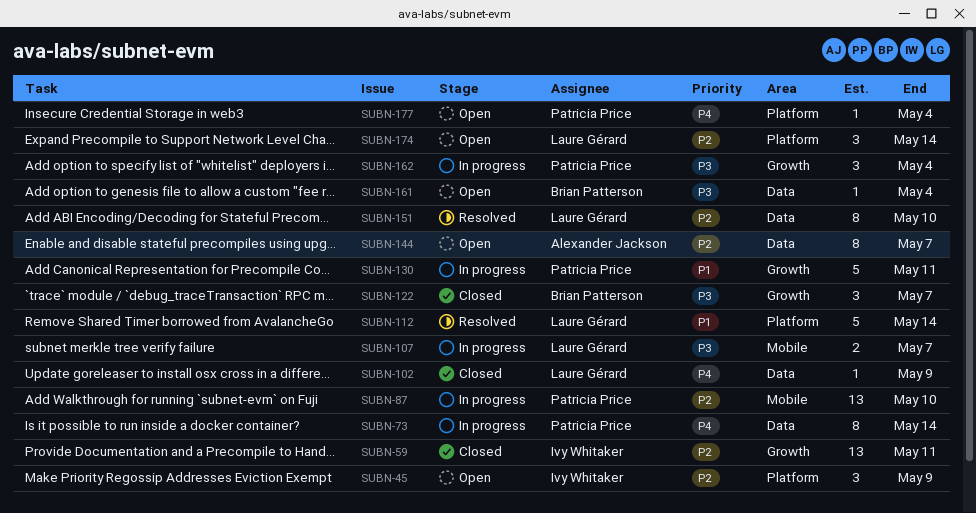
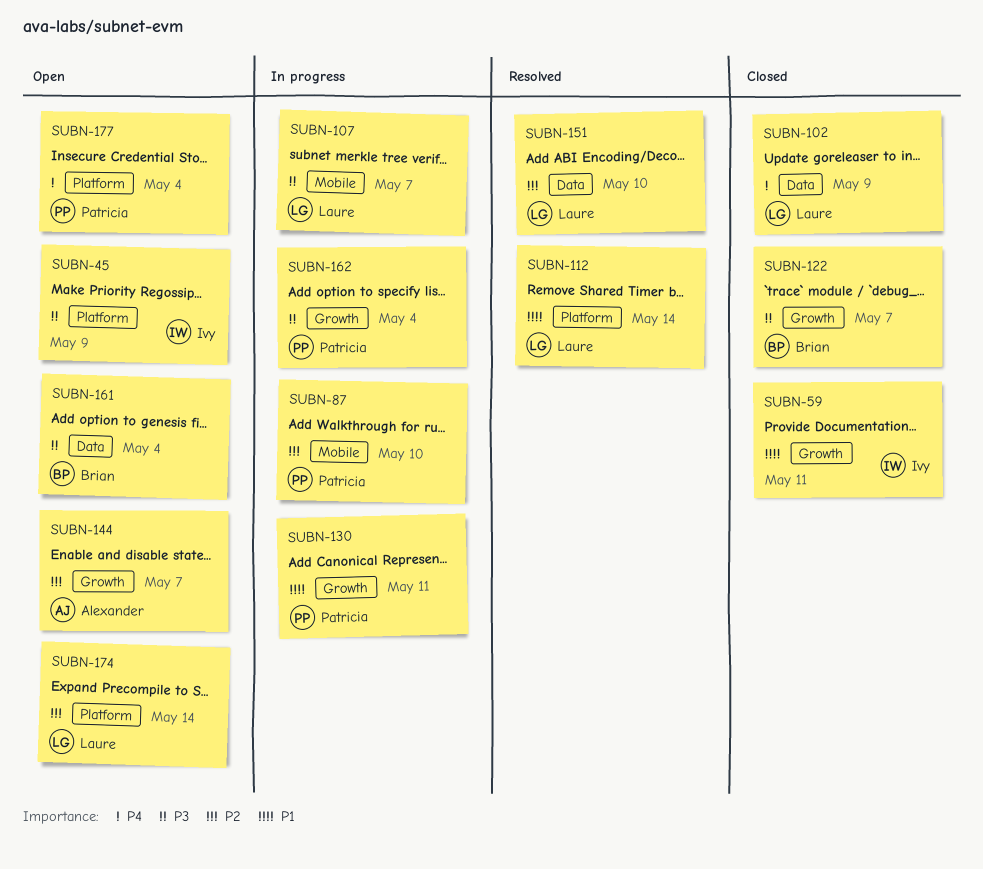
SUBN-45, priority: P2 -> P3
SUBN-59, priority: P2 -> P1
SUBN-73: present -> none
SUBN-144, label: Data -> Growth

